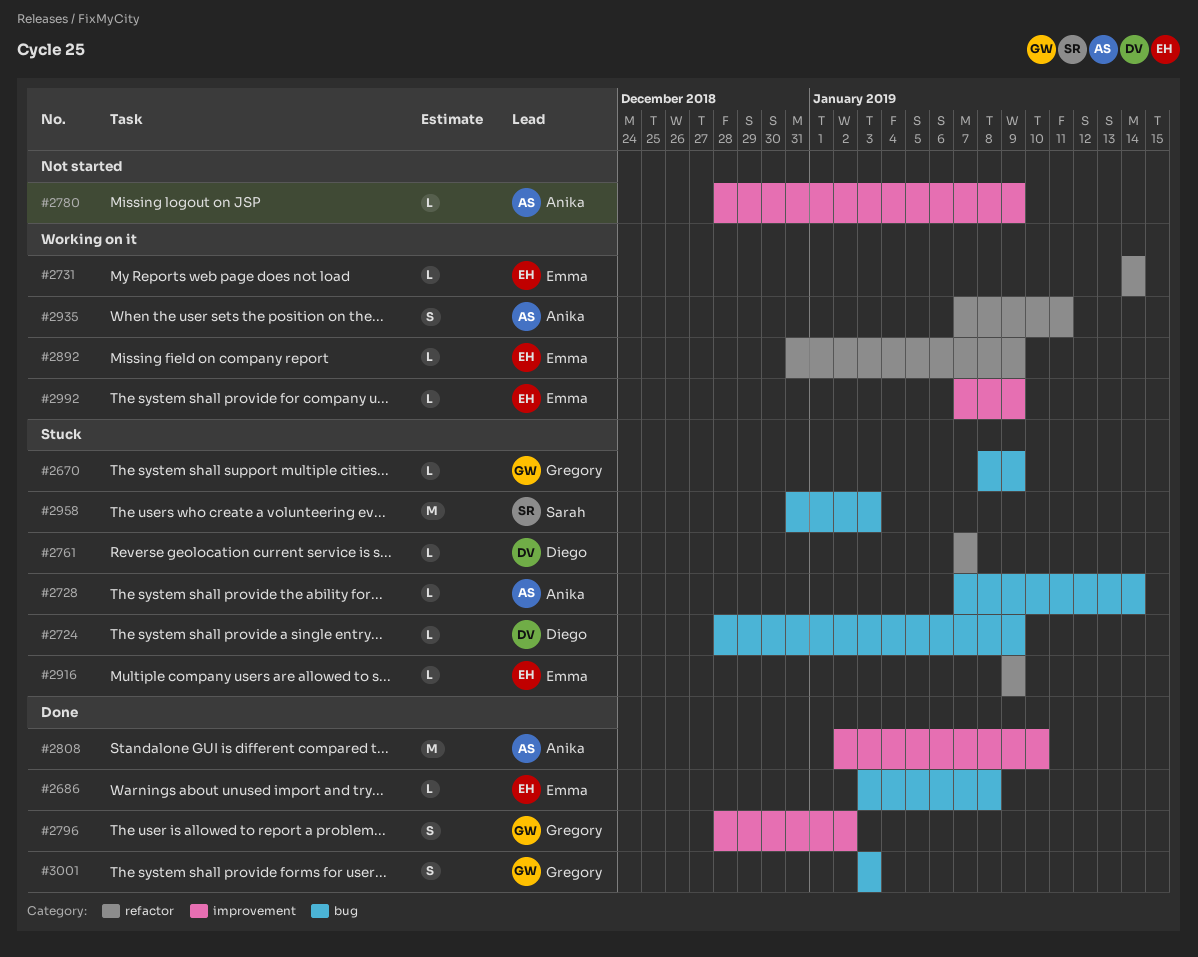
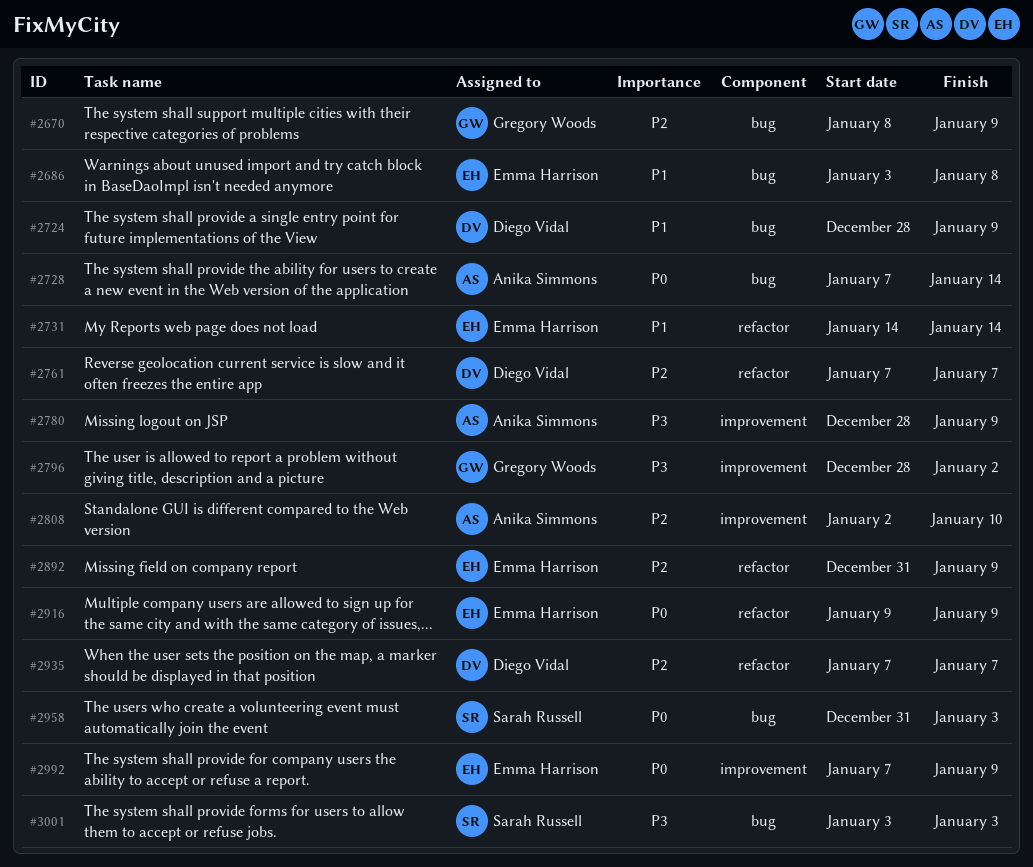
#2935, owner: Anika Simmons -> Diego Vidal
#2935, due: Jan 11 -> Jan 7
#3001, owner: Gregory Woods -> Sarah Russell

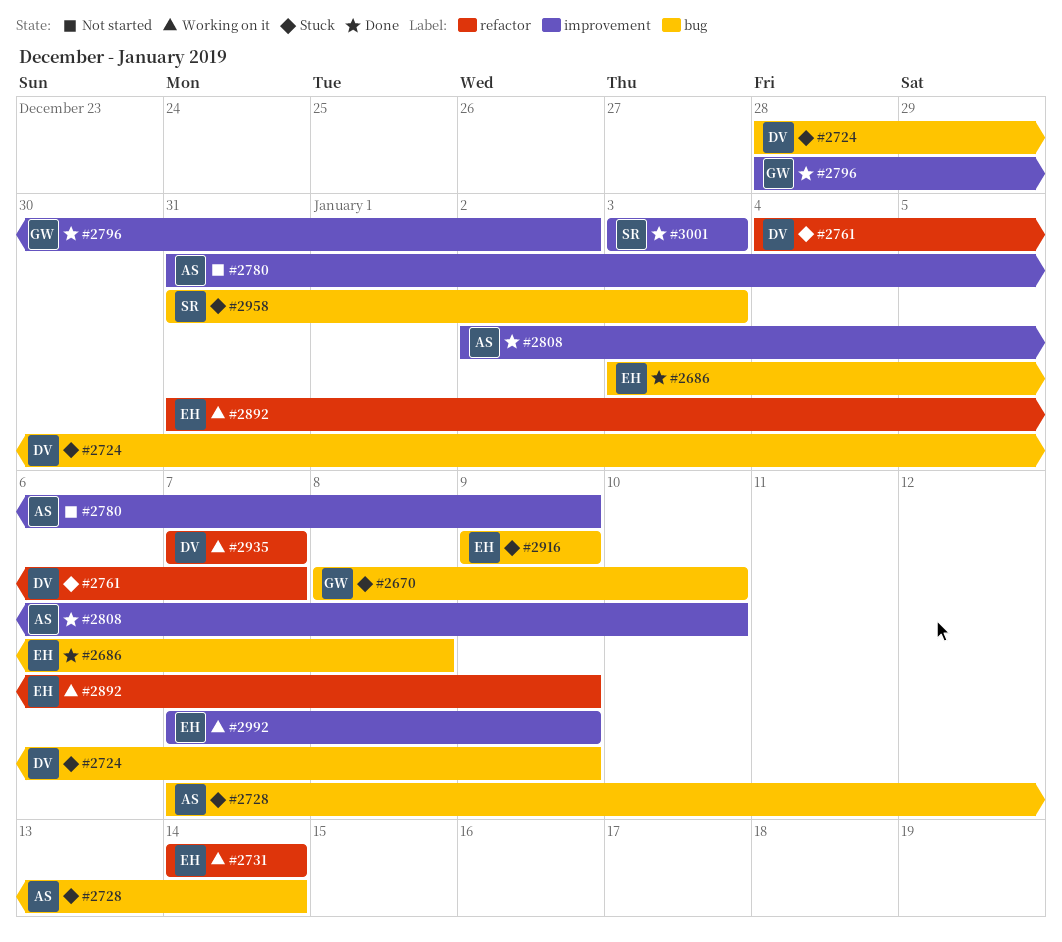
#2670, due: Jan 9 -> Jan 10
#2761, start: Jan 7 -> Jan 4
#2780, start: Dec 28 -> Dec 31
#2916, label: refactor -> bug
#3001, label: bug -> improvement

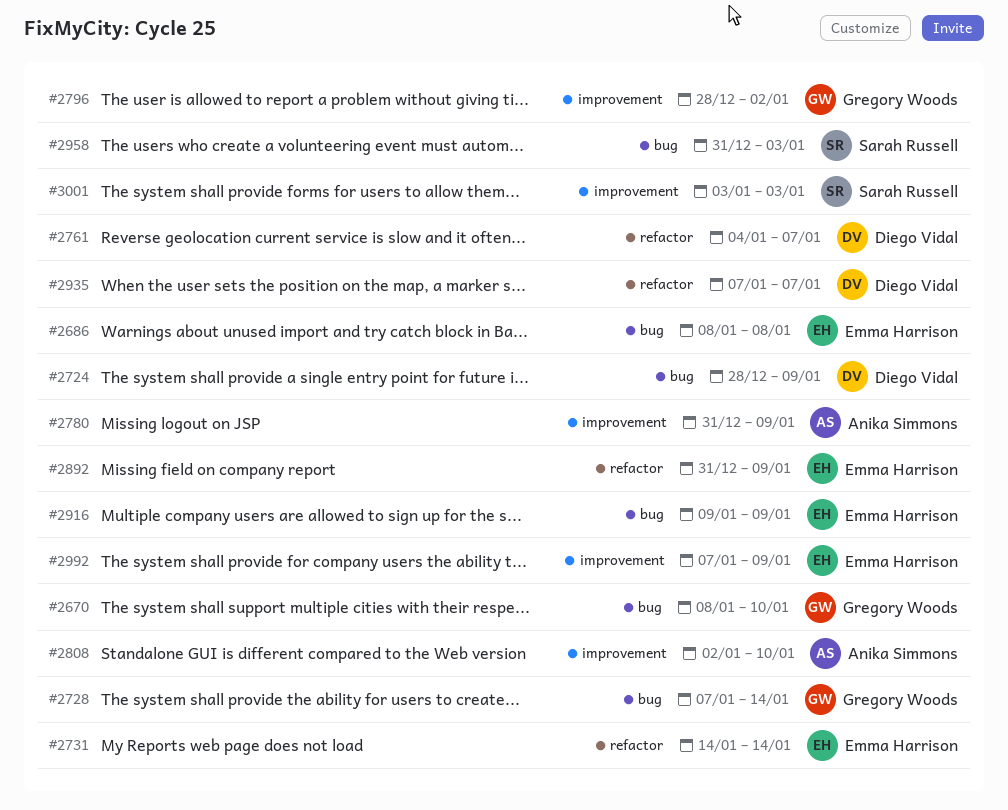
#2686, start: Jan 3 -> Jan 8
#2728, owner: Anika Simmons -> Gregory Woods

